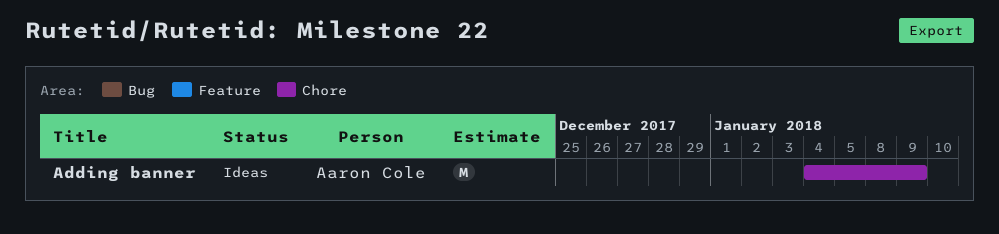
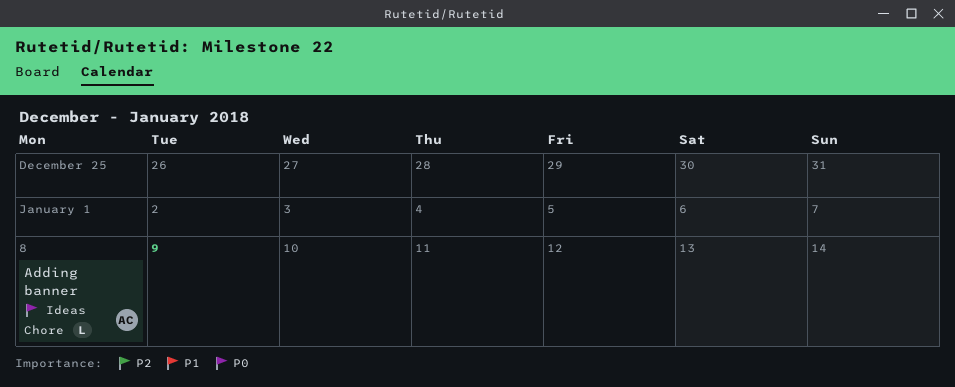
Adding banner, estimate: M -> L
Adding banner, due: Jan 9 -> Jan 8

